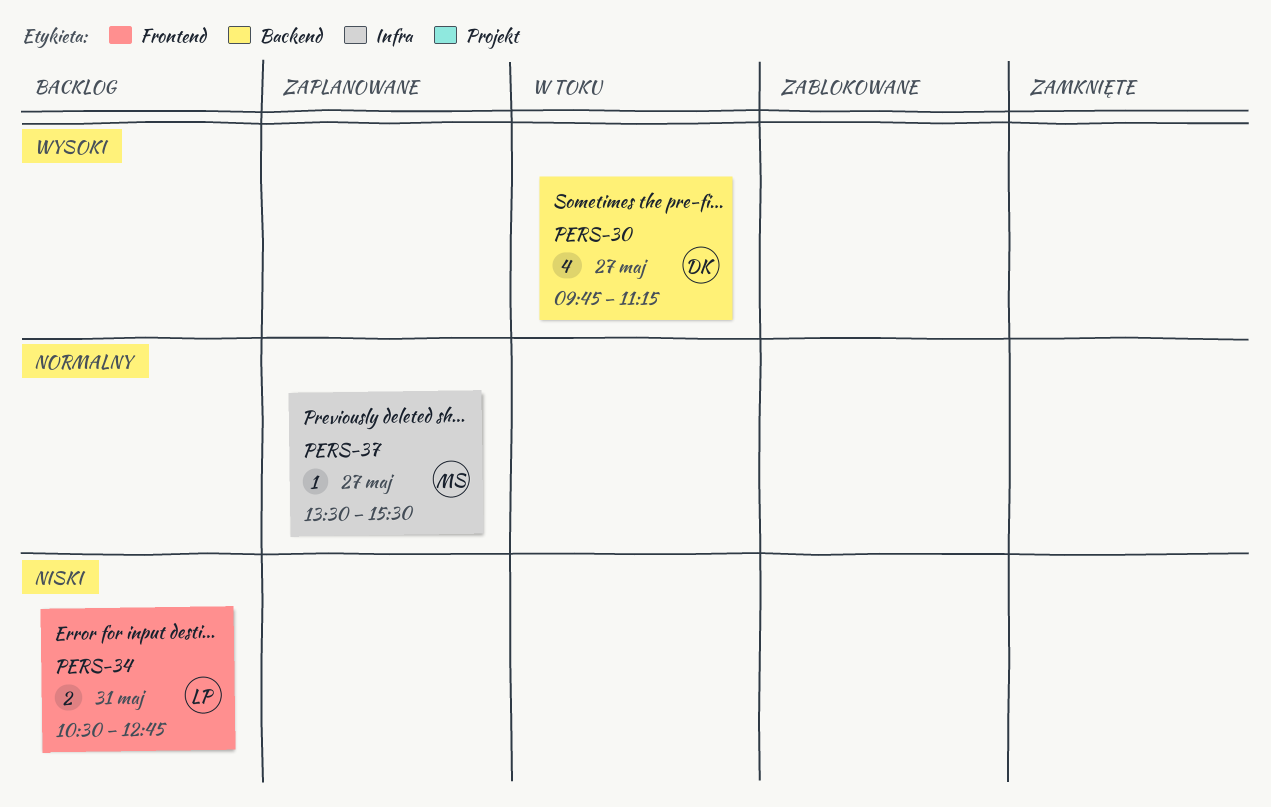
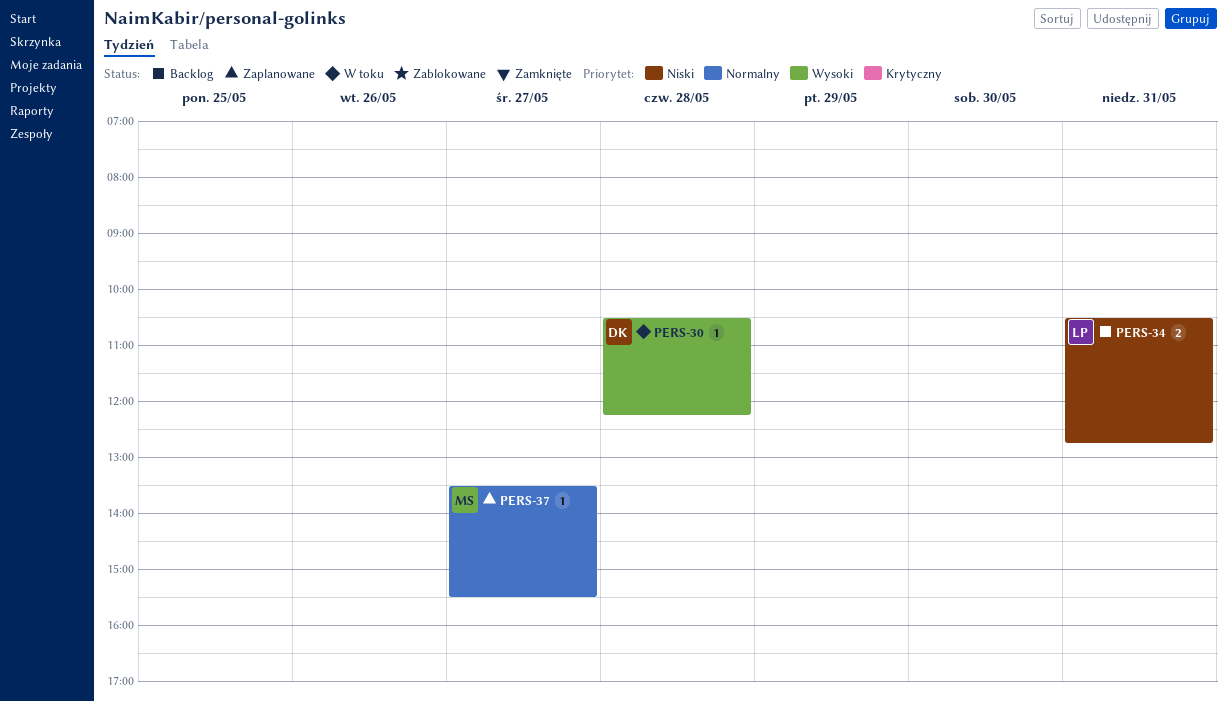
PERS-30, estimate: 4 -> 1
PERS-30, day: May 27 -> May 28
PERS-30, begins: 09:45 -> 10:30
PERS-30, ends: 11:15 -> 12:15

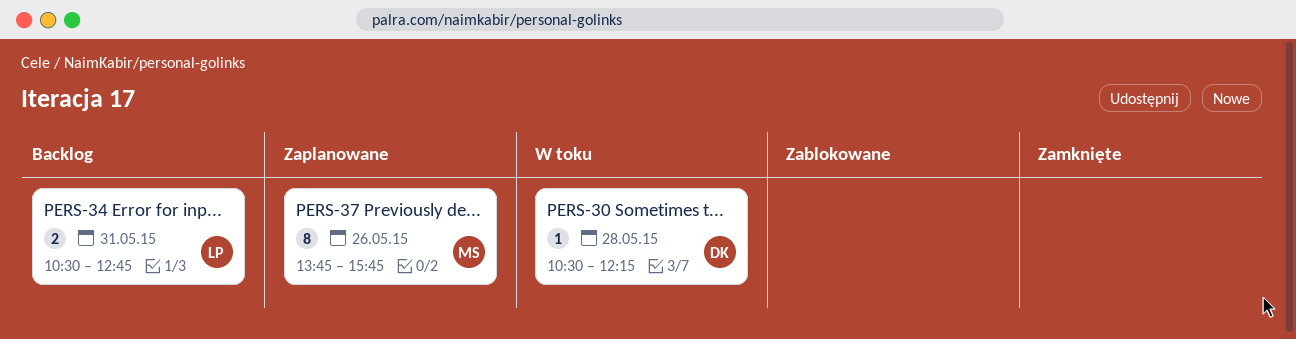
PERS-37, estimate: 1 -> 8
PERS-37, day: May 27 -> May 26
PERS-37, begins: 13:30 -> 13:45
PERS-37, ends: 15:30 -> 15:45

